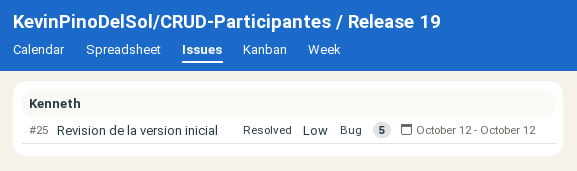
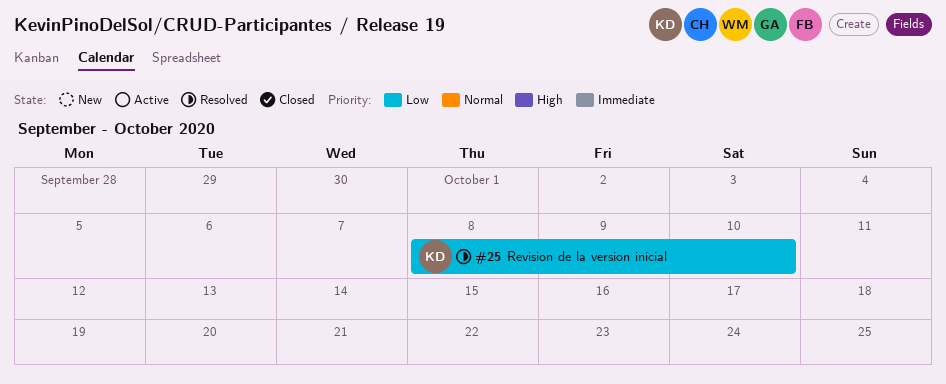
#25, start: Oct 12 -> Oct 8
#25, due: Oct 12 -> Oct 10

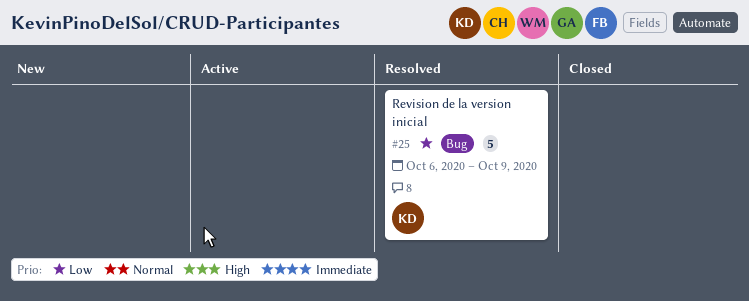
#25, start: Oct 8 -> Oct 6
#25, due: Oct 10 -> Oct 9

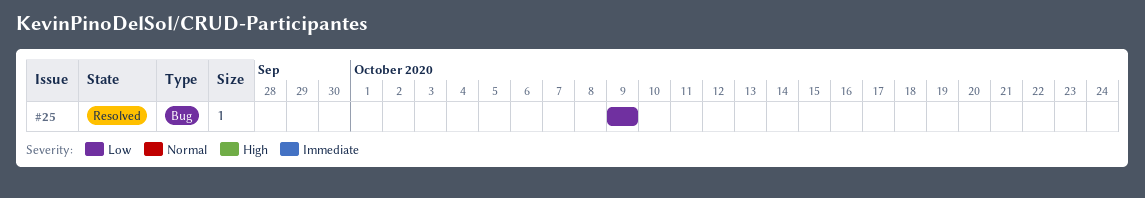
#25, estimate: 5 -> 1
#25, start: Oct 6 -> Oct 9

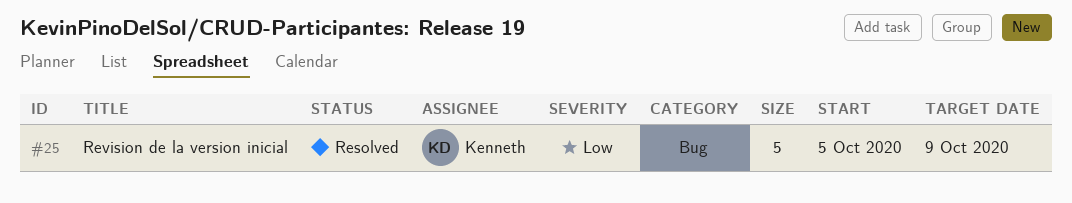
#25, estimate: 1 -> 5
#25, start: Oct 9 -> Oct 5

